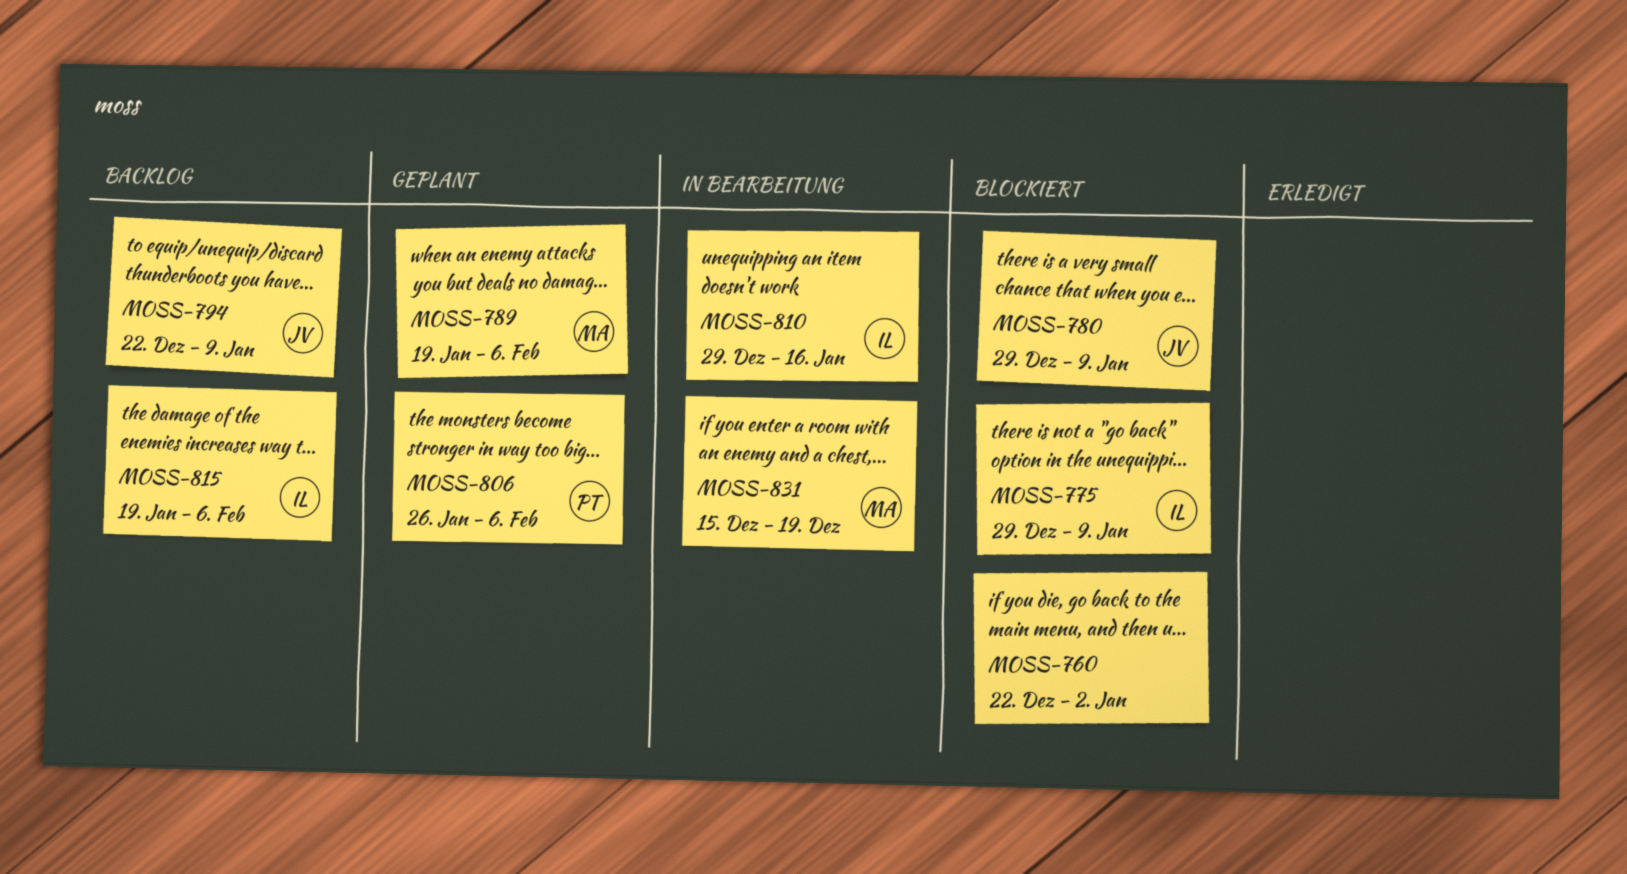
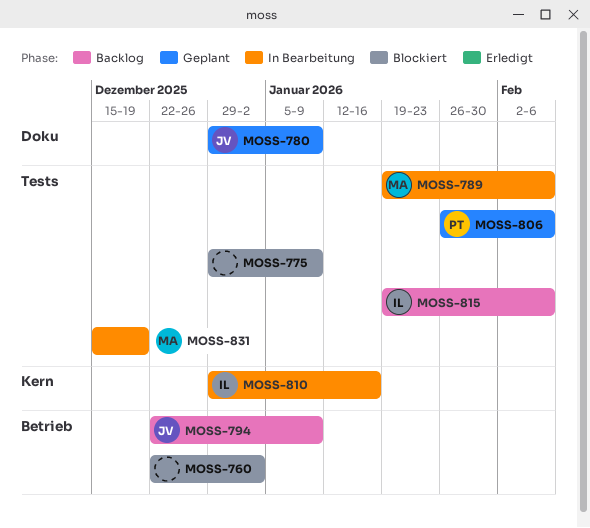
MOSS-775, owner: IL -> none
MOSS-780, status: Blockiert -> Geplant
MOSS-789, status: Geplant -> In Bearbeitung

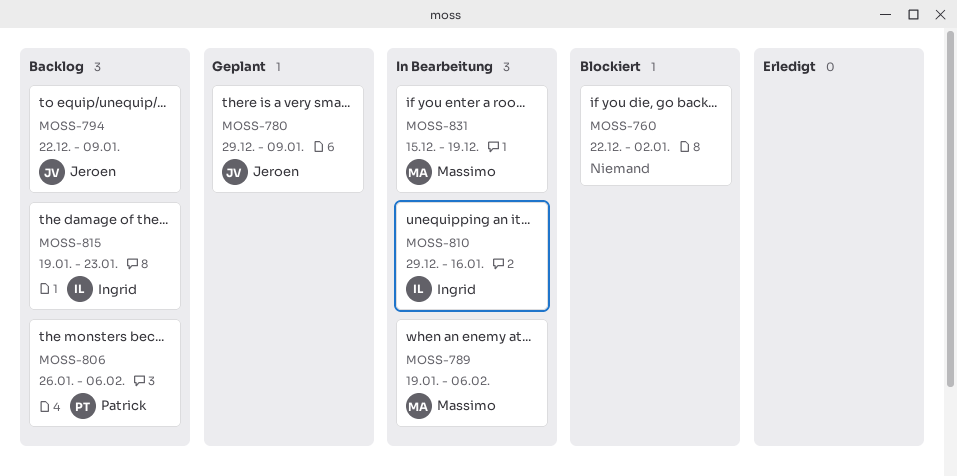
MOSS-775: present -> none
MOSS-806, status: Geplant -> Backlog
MOSS-815, due: Feb 6 -> Jan 23

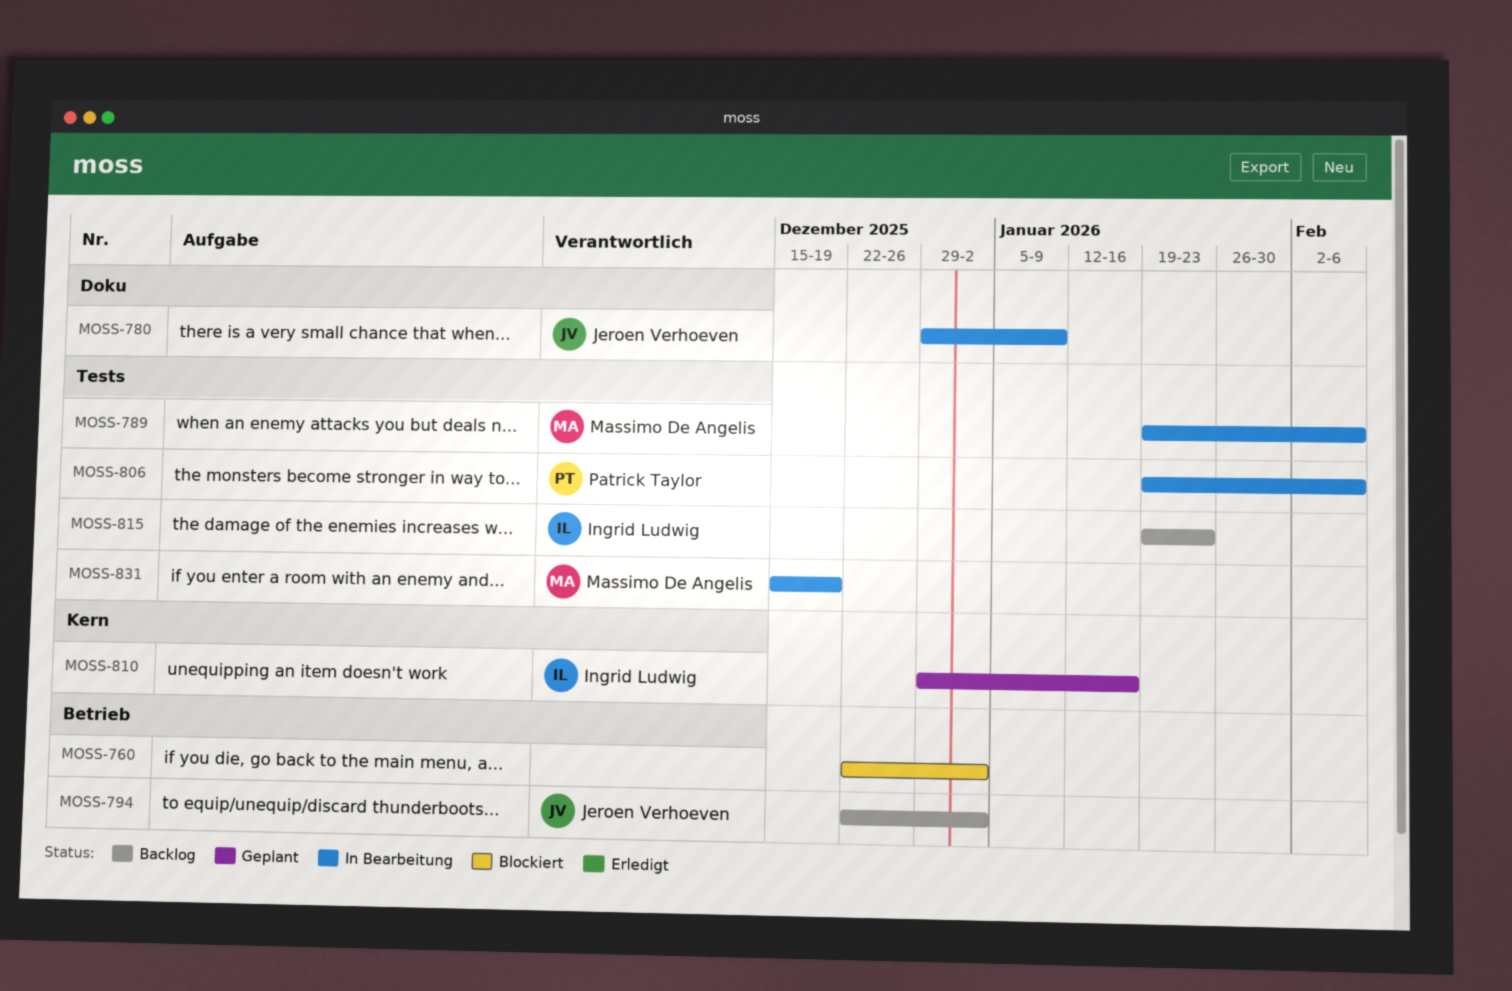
MOSS-780, status: Geplant -> In Bearbeitung
MOSS-794, due: Jan 9 -> Jan 2
MOSS-806, status: Backlog -> In Bearbeitung
MOSS-806, start: Jan 26 -> Jan 19
MOSS-810, status: In Bearbeitung -> Geplant

